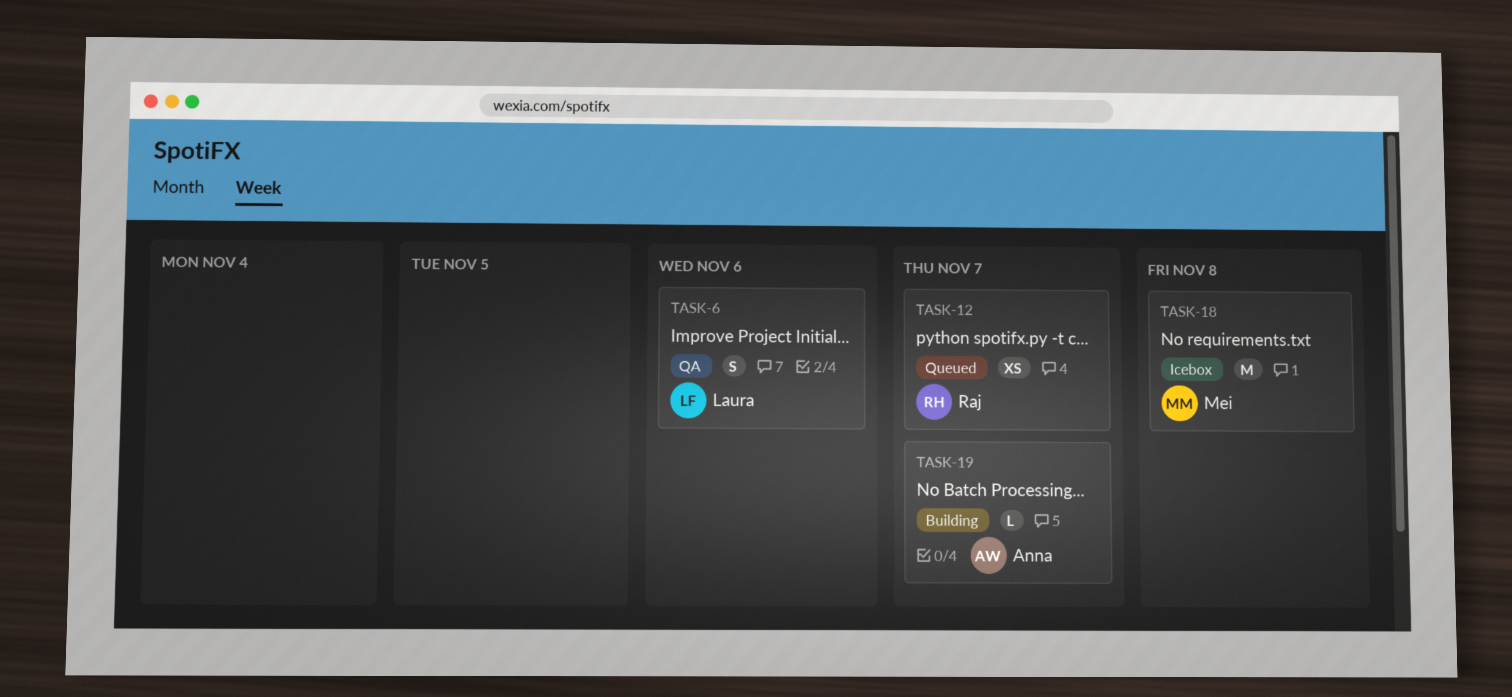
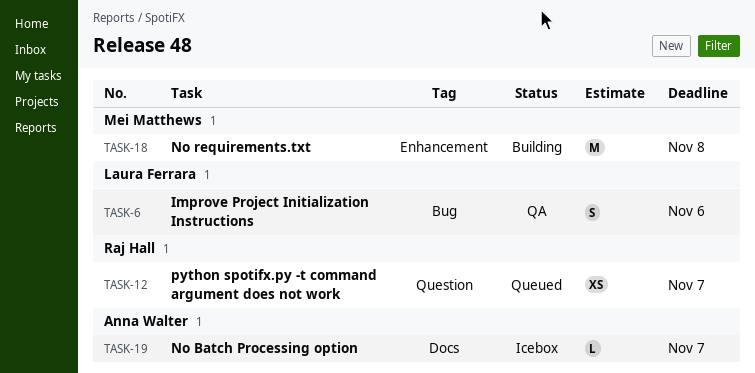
TASK-18, status: Icebox -> Building
TASK-19, status: Building -> Icebox

